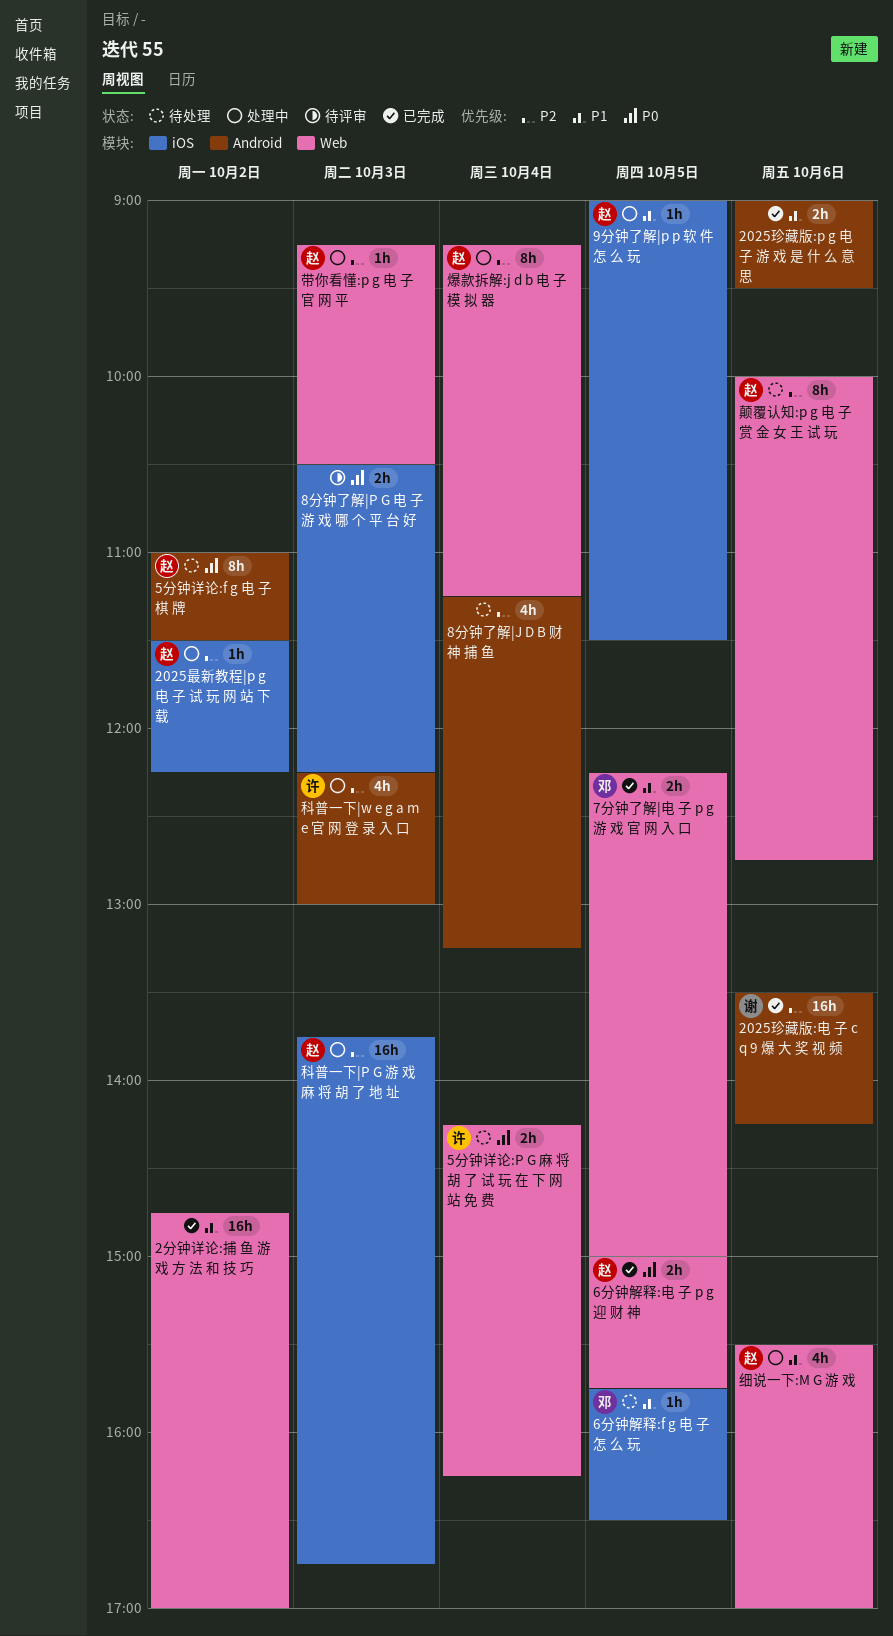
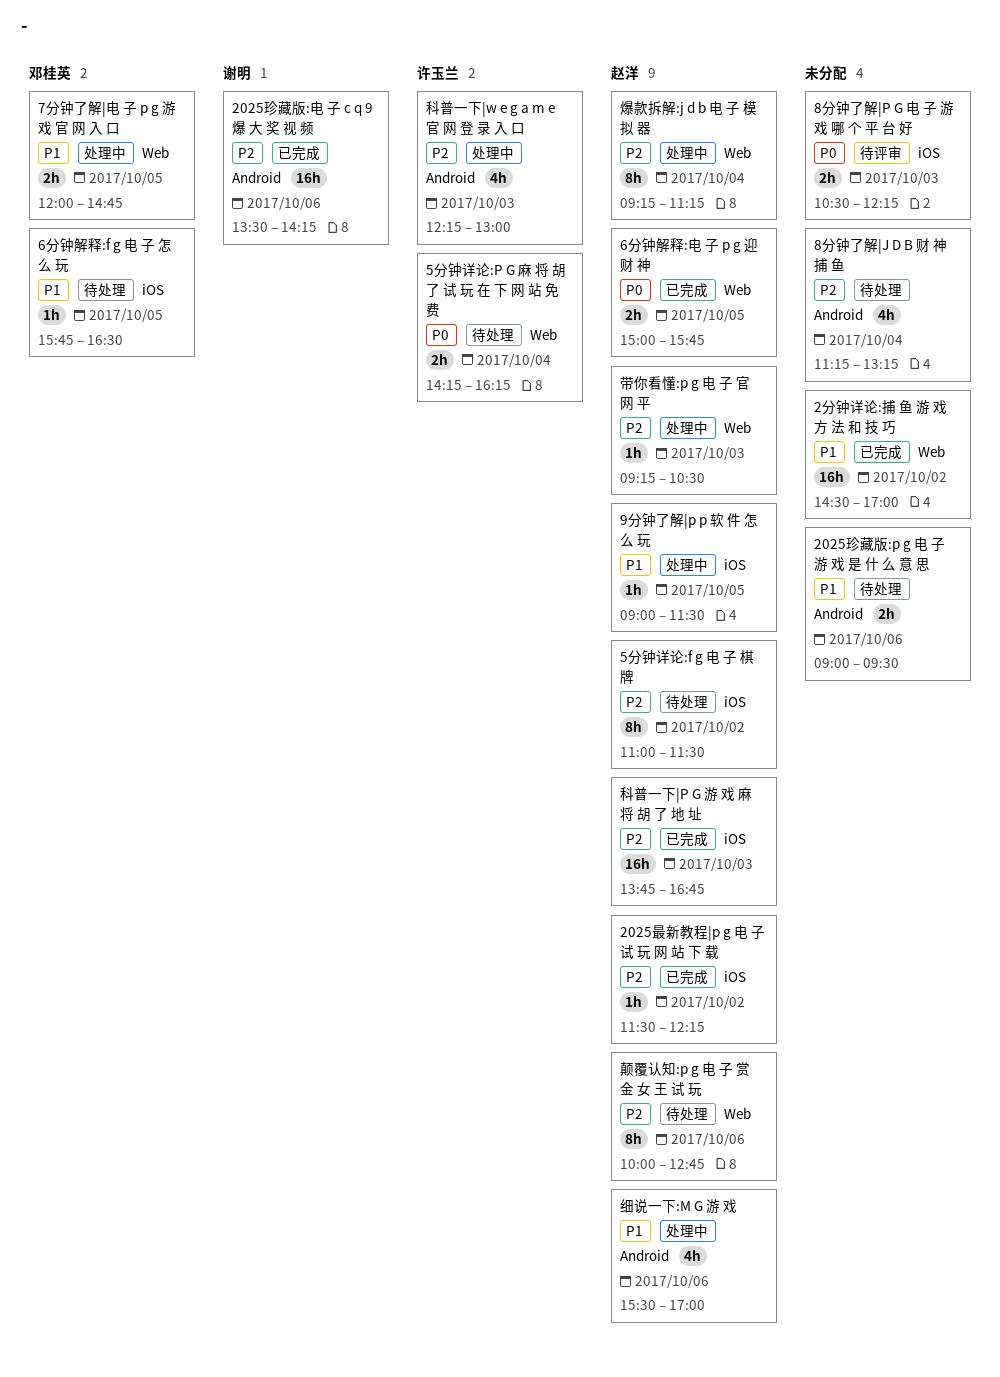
2025最新教程|p g 电 子 试 玩 网 站 下 载, status: 处理中 -> 已完成
2025珍藏版:p g 电 子 游 戏 是 什 么 意 思, status: 已完成 -> 待处理
2分钟详论:捕 鱼 游 戏 方 法 和 技 巧, begins: 14:45 -> 14:30
5分钟详论:f g 电 子 棋 牌, priority: P0 -> P2
5分钟详论:f g 电 子 棋 牌, label: Android -> iOS
7分钟了解|电 子 p g 游 戏 官 网 入 口, status: 已完成 -> 处理中
7分钟了解|电 子 p g 游 戏 官 网 入 口, begins: 12:15 -> 12:00
7分钟了解|电 子 p g 游 戏 官 网 入 口, ends: 15:00 -> 14:45
科普一下|P G 游 戏 麻 将 胡 了 地 址, status: 处理中 -> 已完成
细说一下:M G 游 戏, label: Web -> Android

